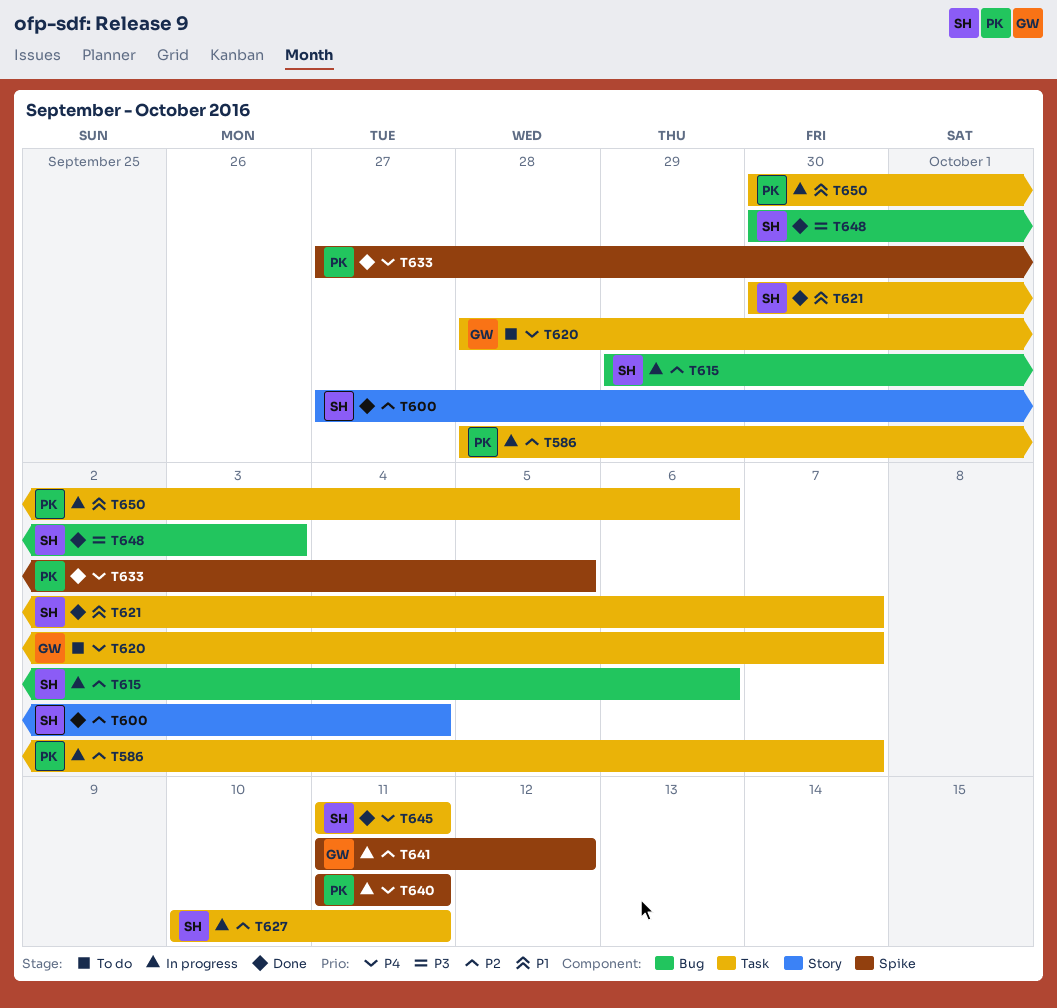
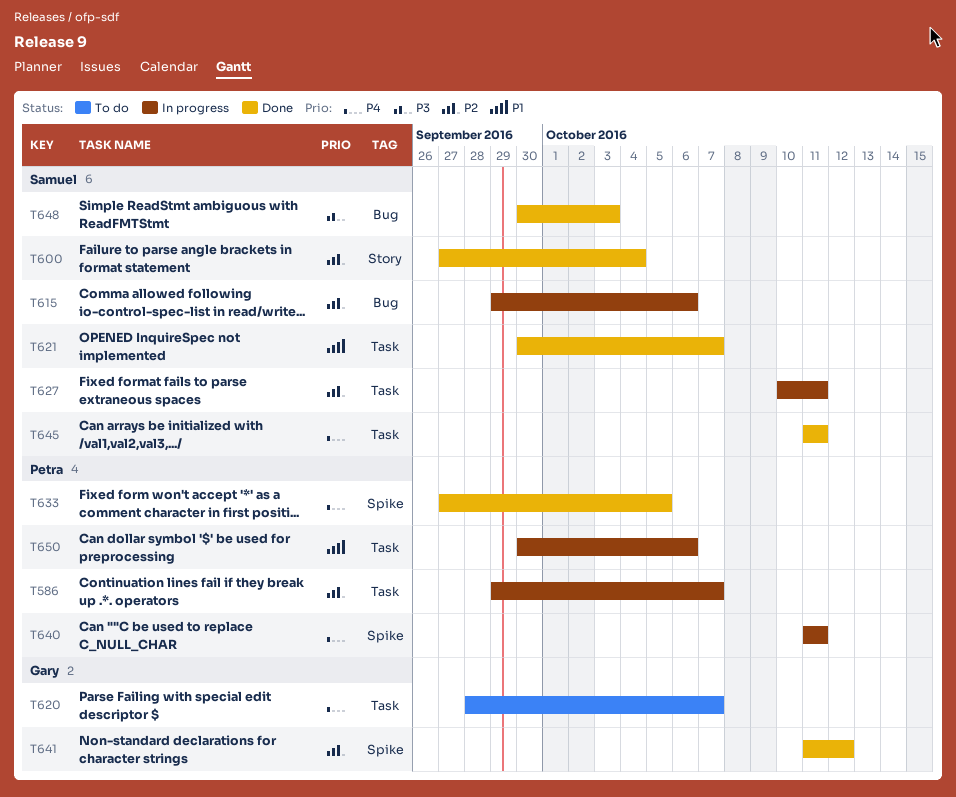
T586, start: Sep 28 -> Sep 29
T641, status: In progress -> Done

